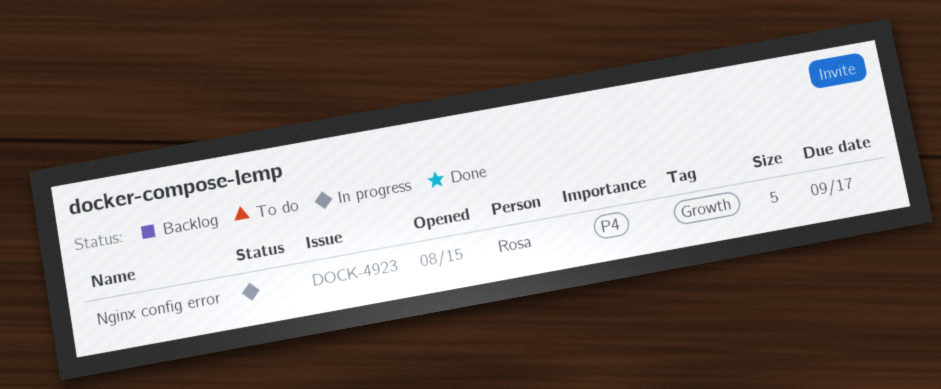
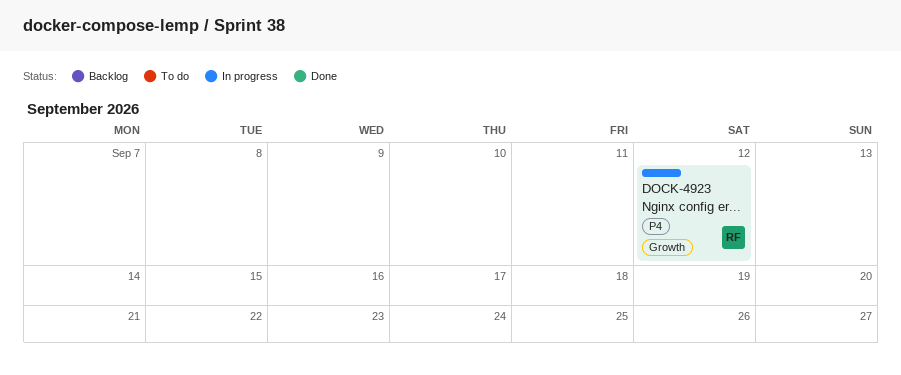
DOCK-4923, due: Sep 17 -> Sep 12

